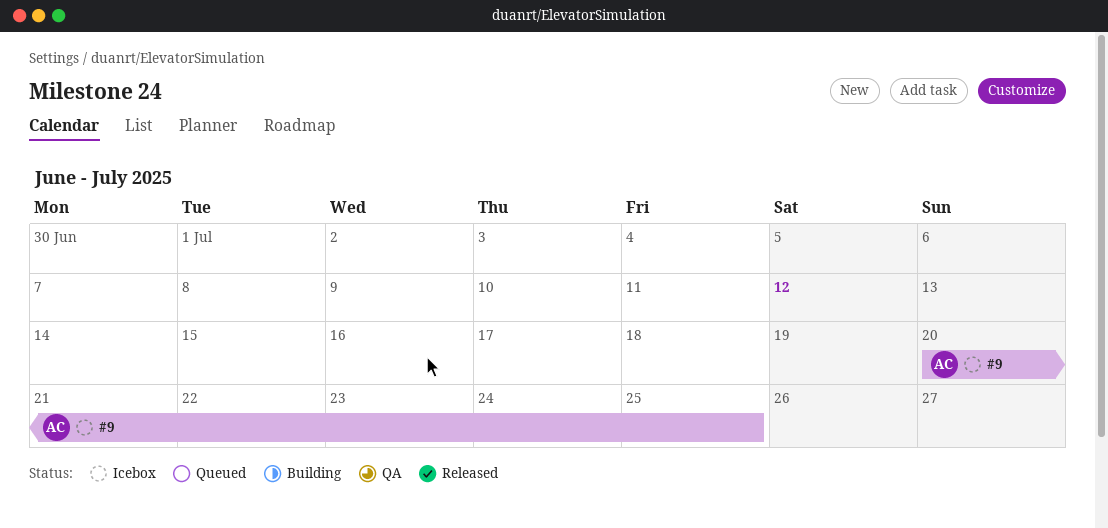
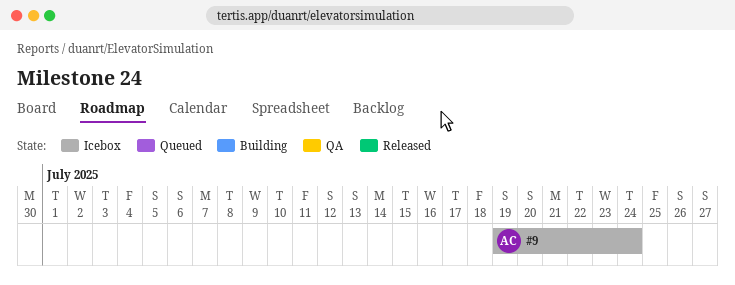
#9, start: Jul 20 -> Jul 19
#9, due: Jul 25 -> Jul 24

